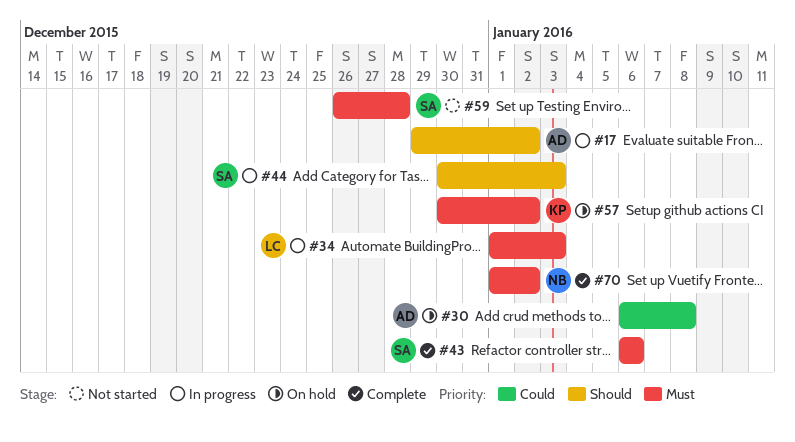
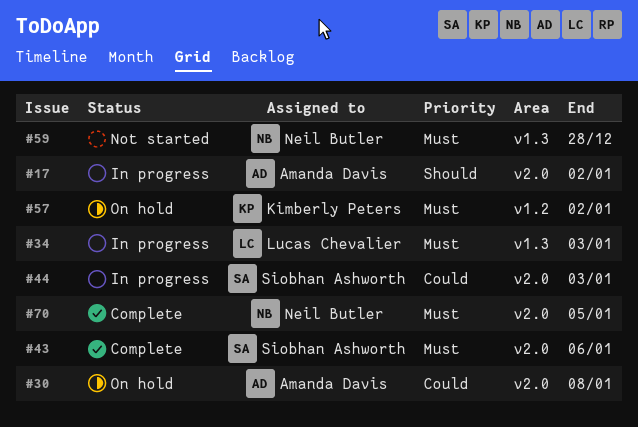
#44, priority: Should -> Could
#59, owner: Siobhan Ashworth -> Neil Butler
#70, due: Jan 2 -> Jan 5

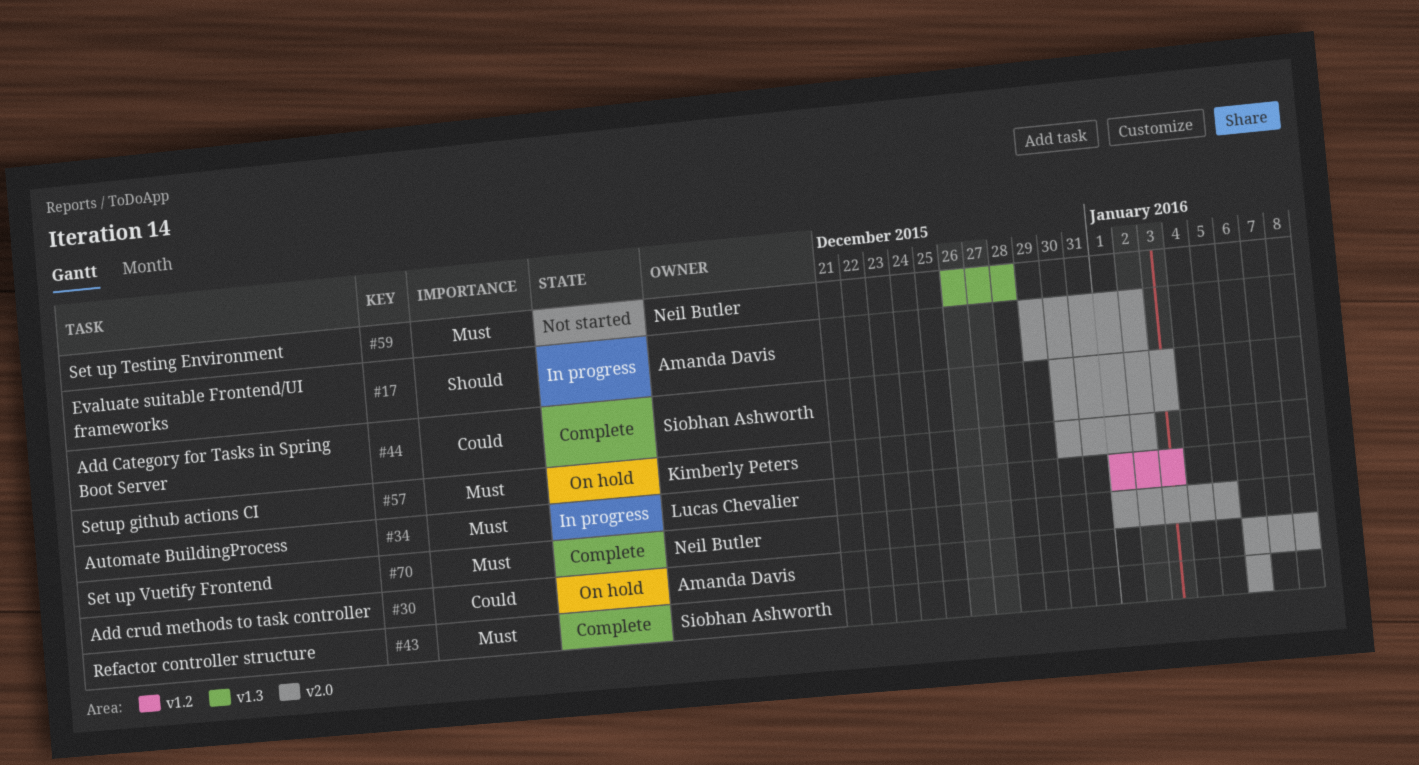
#34, label: v1.3 -> v1.2
#44, status: In progress -> Complete
#57, label: v1.2 -> v2.0

